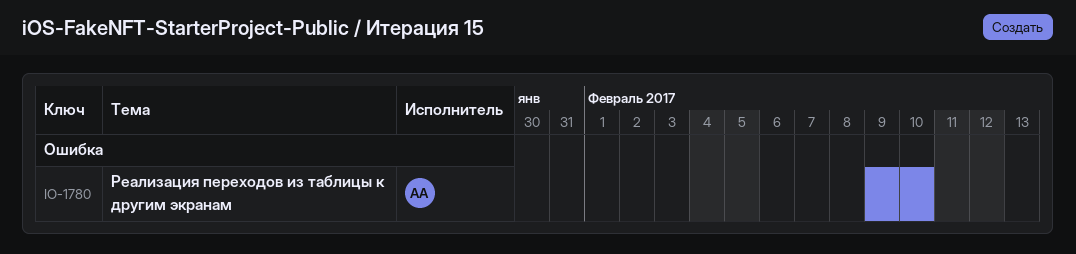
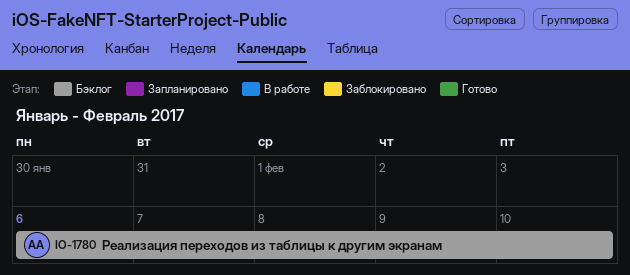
IO-1780, start: Feb 9 -> Feb 6

